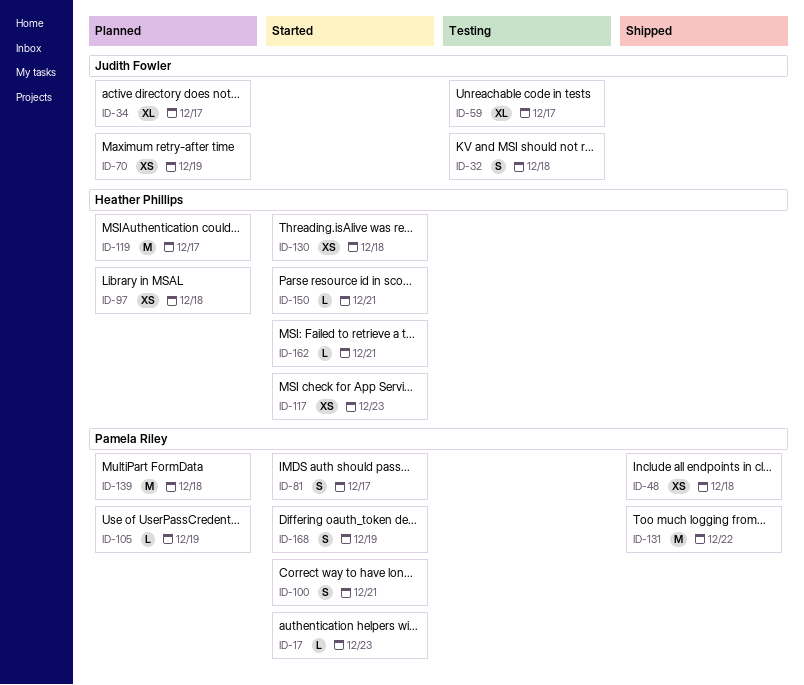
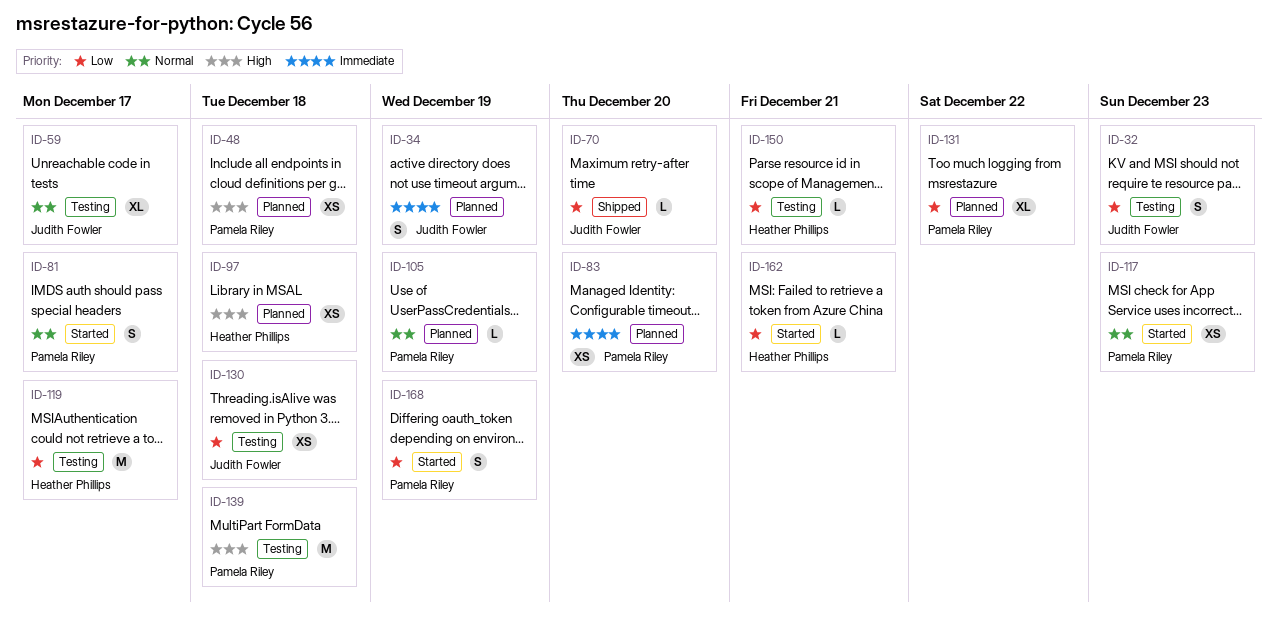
ID-17: present -> none
ID-32, due: Dec 18 -> Dec 23
ID-34, estimate: XL -> S
ID-34, due: Dec 17 -> Dec 19
ID-48, status: Shipped -> Planned
ID-70, status: Planned -> Shipped
ID-70, estimate: XS -> L
ID-70, due: Dec 19 -> Dec 20
ID-83: none -> present
ID-100: present -> none
ID-117, owner: Heather Phillips -> Pamela Riley
ID-119, status: Planned -> Testing
ID-130, status: Started -> Testing
ID-130, owner: Heather Phillips -> Judith Fowler
ID-131, status: Shipped -> Planned
ID-131, estimate: M -> XL
ID-139, status: Planned -> Testing
ID-150, status: Started -> Testing

